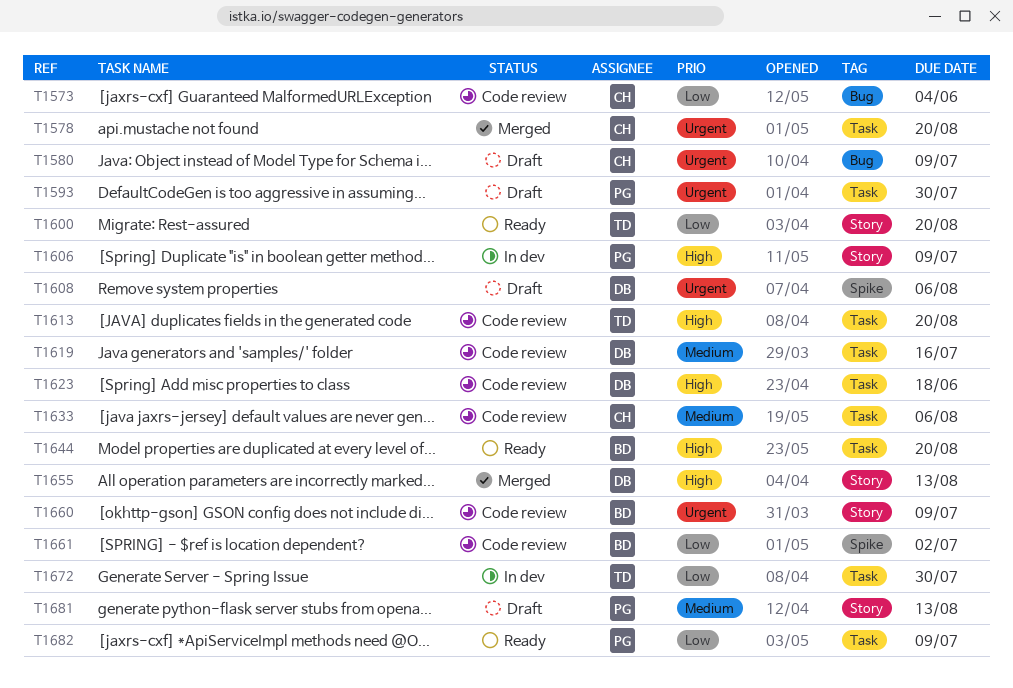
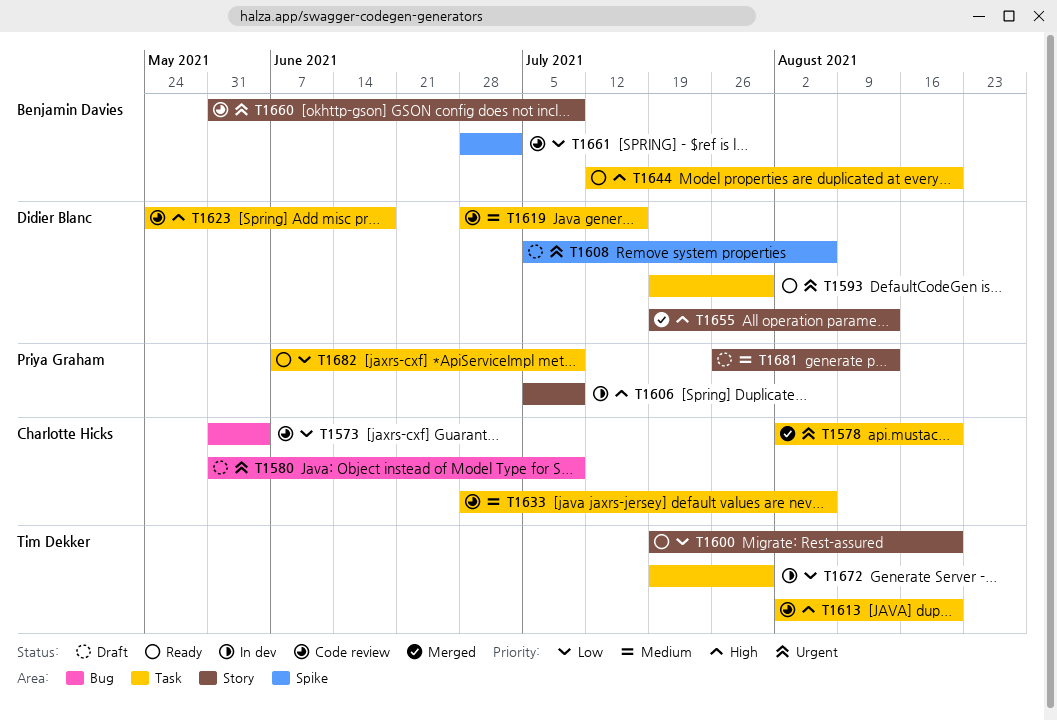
T1593, status: Draft -> Ready
T1593, owner: Priya Graham -> Didier Blanc

